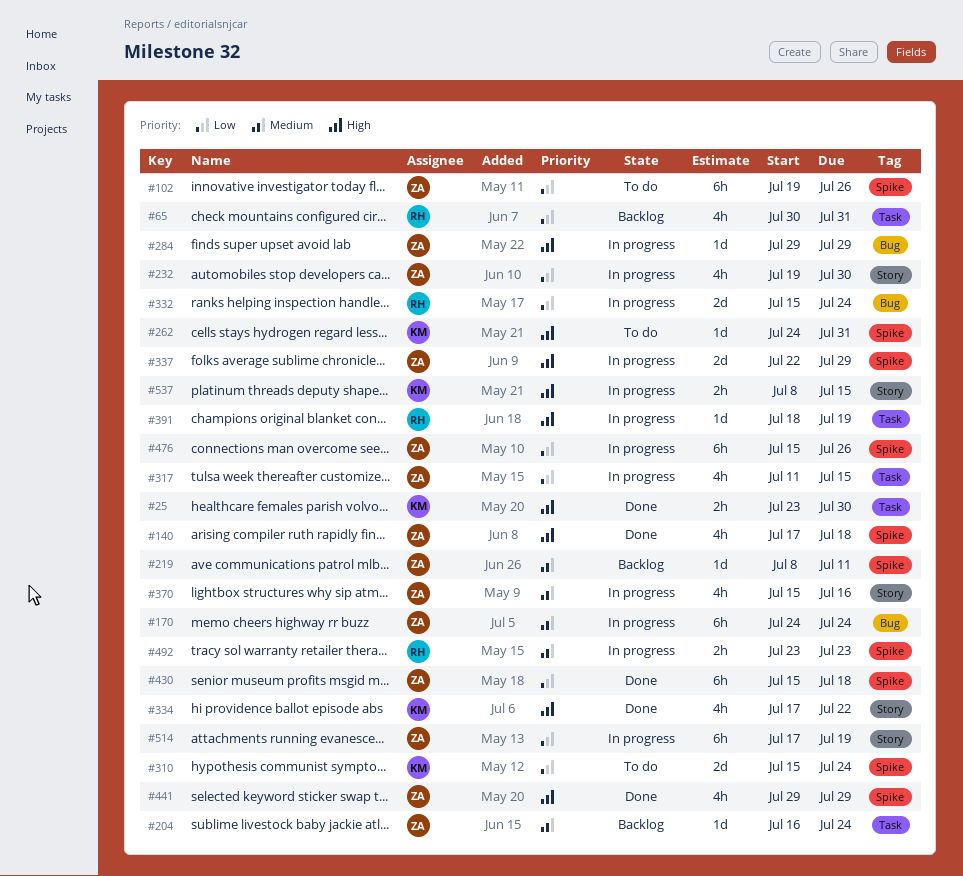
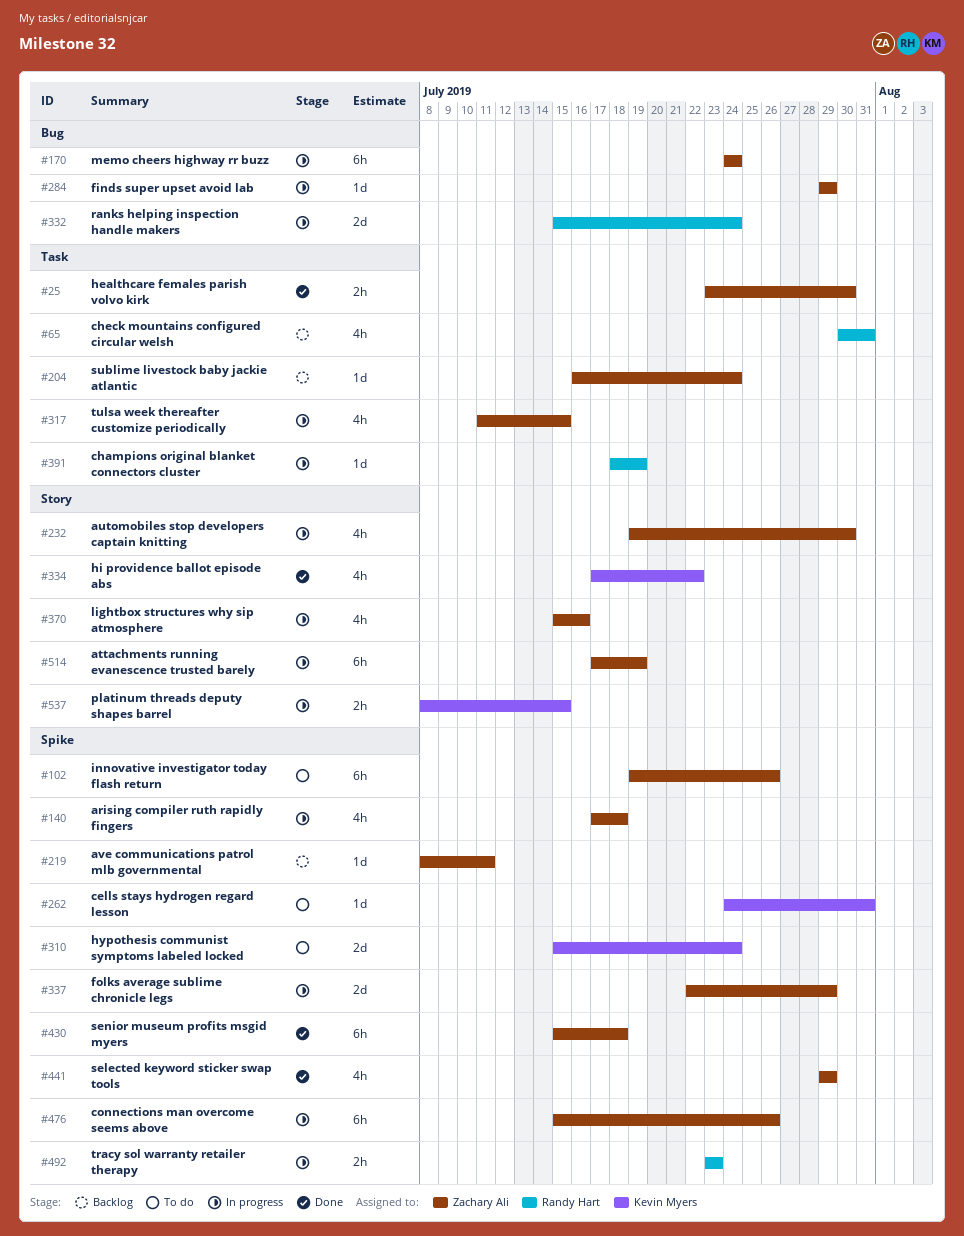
#25, owner: Kevin Myers -> Zachary Ali
#140, status: Done -> In progress

